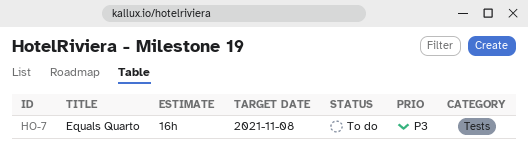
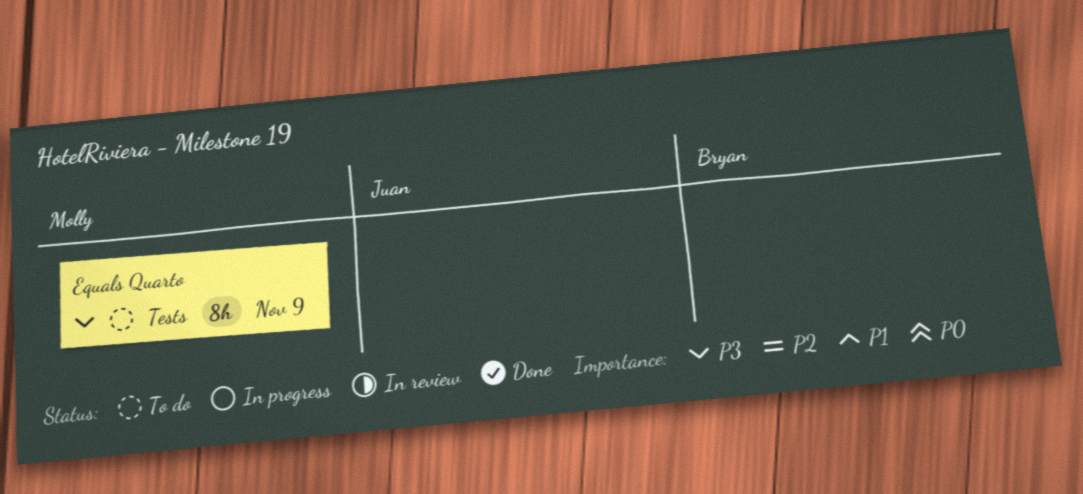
Equals Quarto, estimate: 16h -> 8h
Equals Quarto, due: Nov 8 -> Nov 9

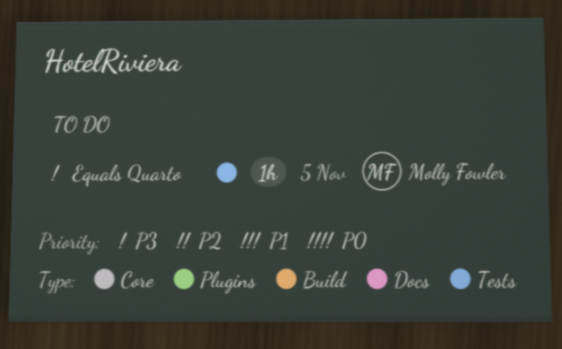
Equals Quarto, estimate: 8h -> 1h
Equals Quarto, due: Nov 9 -> Nov 5

